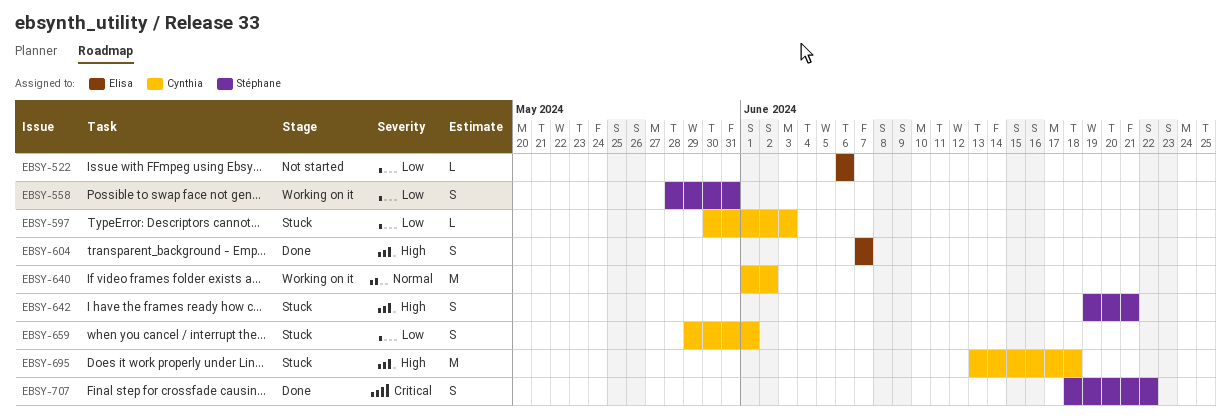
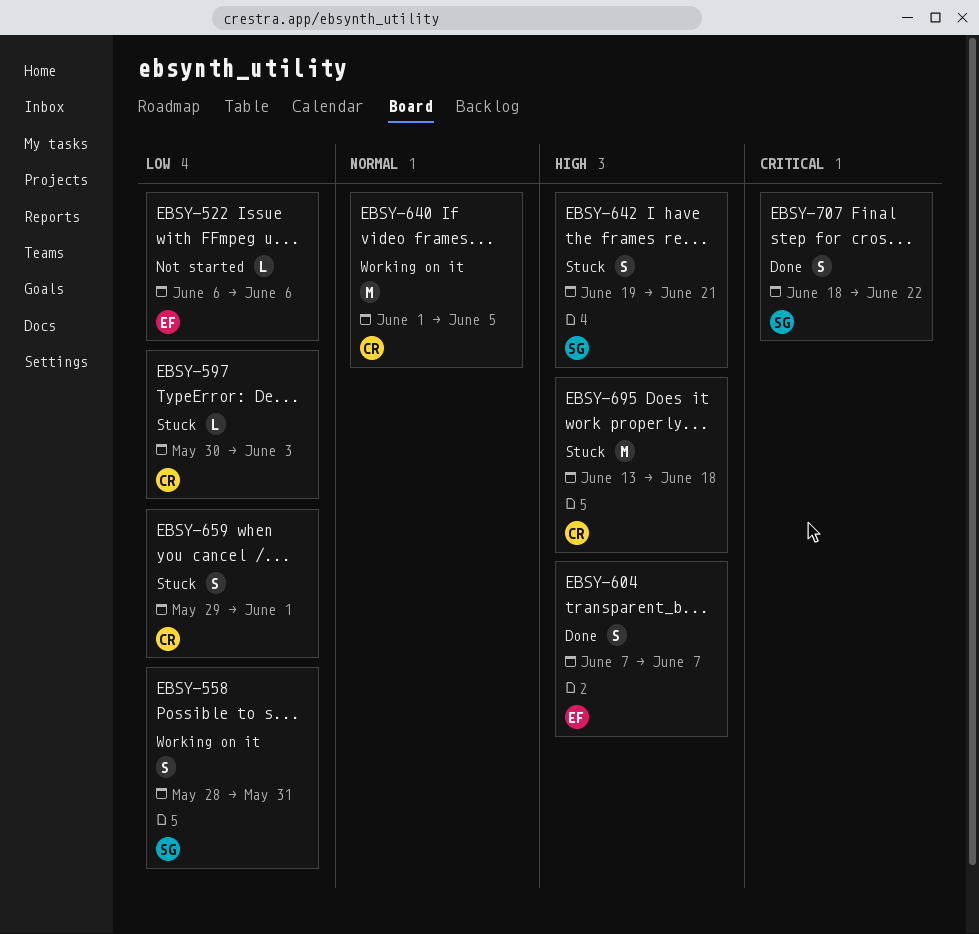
EBSY-640, due: Jun 2 -> Jun 5

